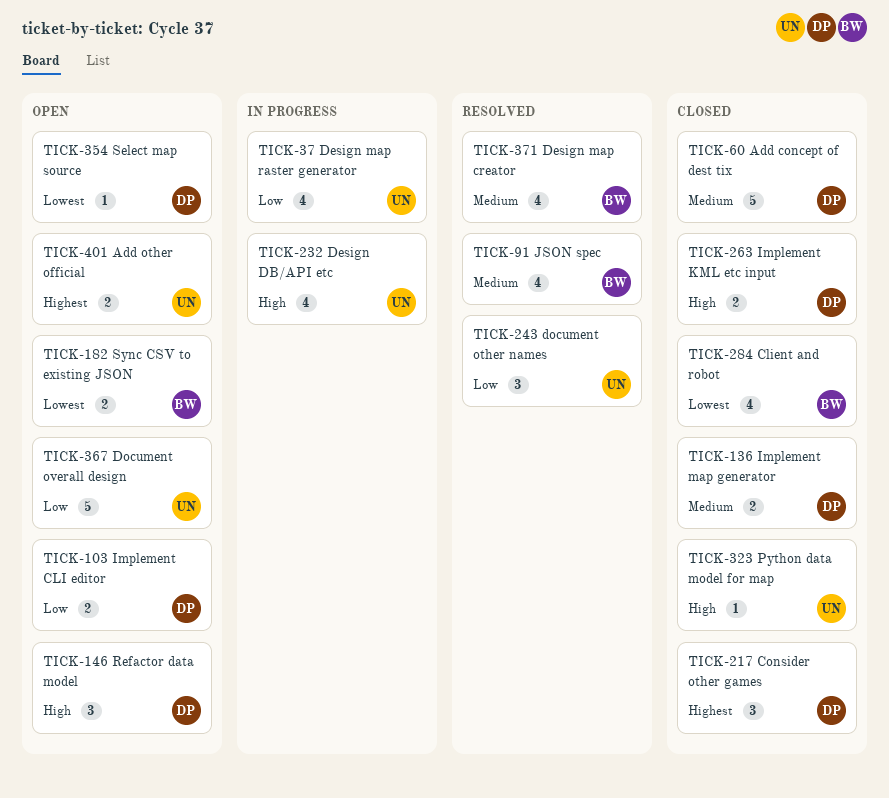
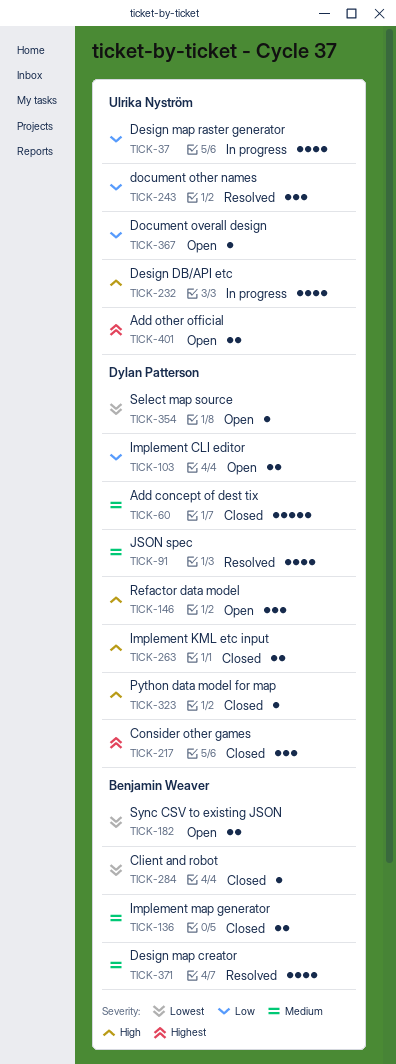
TICK-91, owner: Benjamin Weaver -> Dylan Patterson
TICK-136, owner: Dylan Patterson -> Benjamin Weaver
TICK-284, estimate: 4 -> 1
TICK-323, owner: Ulrika Nyström -> Dylan Patterson
TICK-367, estimate: 5 -> 1

